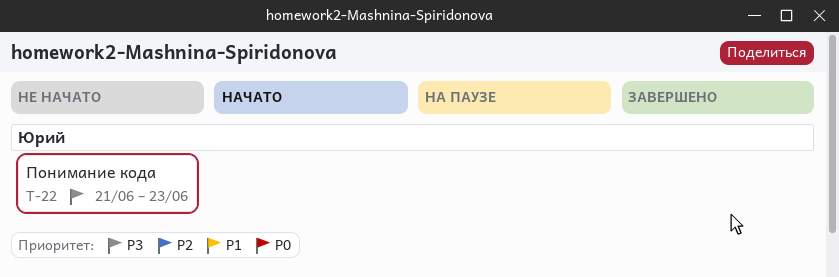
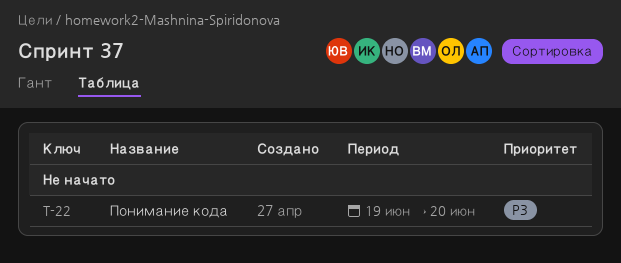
T-22, start: Jun 21 -> Jun 19
T-22, due: Jun 23 -> Jun 20

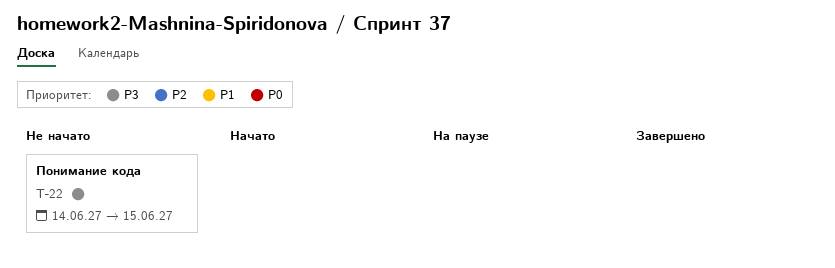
T-22, start: Jun 19 -> Jun 14
T-22, due: Jun 20 -> Jun 15

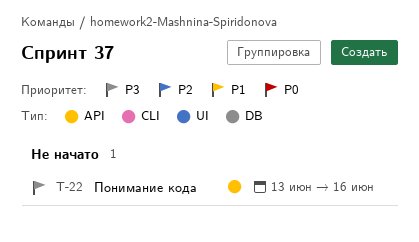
T-22, start: Jun 14 -> Jun 13
T-22, due: Jun 15 -> Jun 16

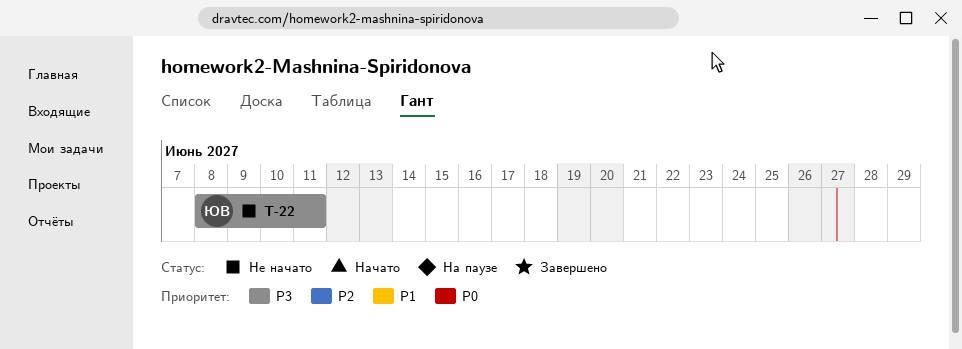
T-22, start: Jun 13 -> Jun 8
T-22, due: Jun 16 -> Jun 11

